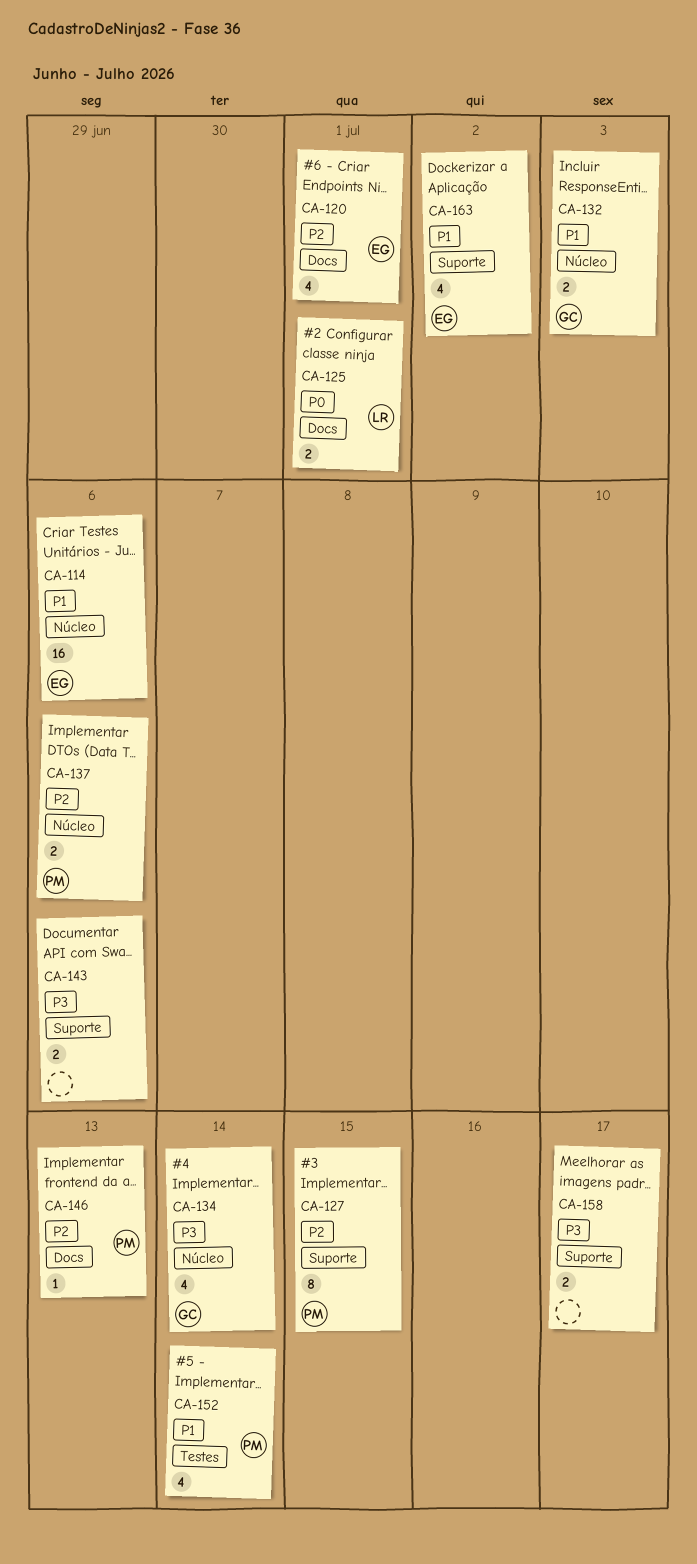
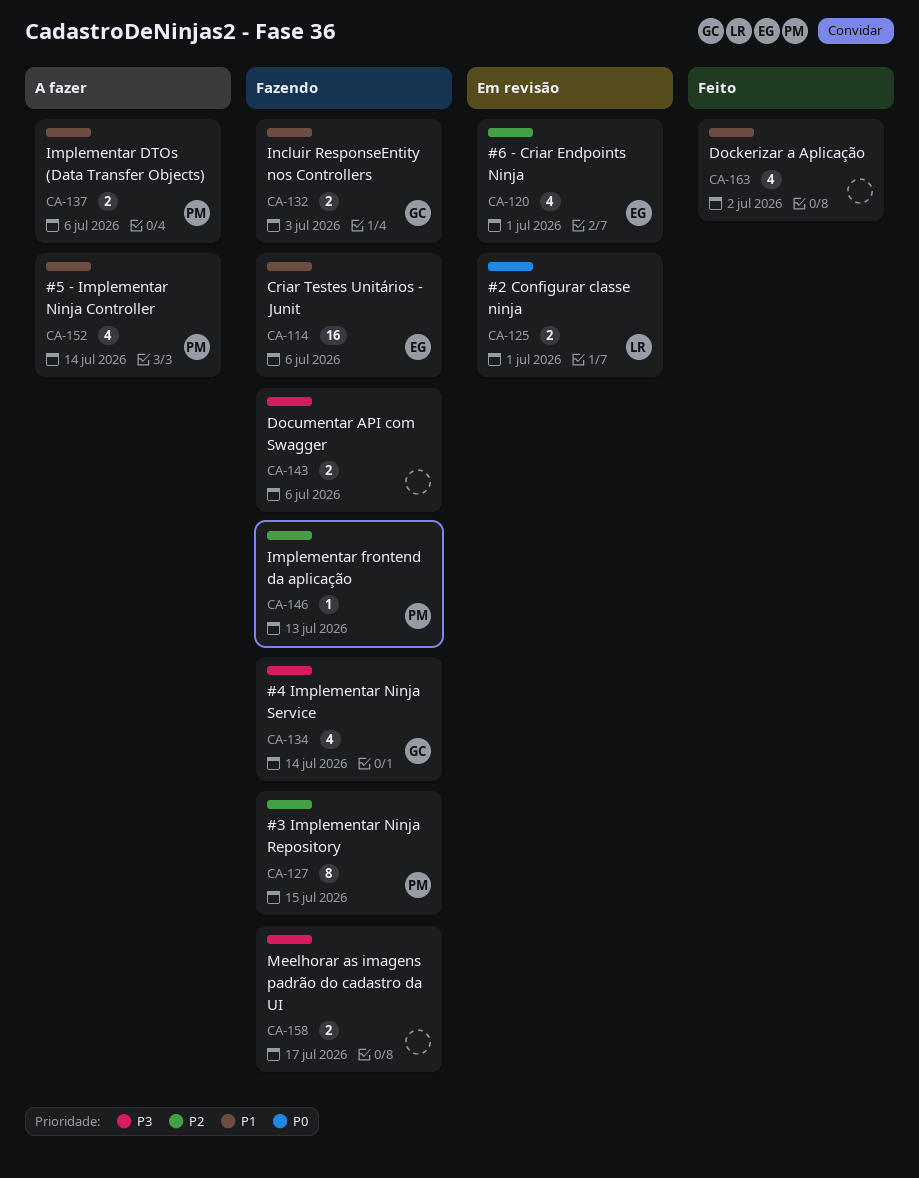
CA-137, priority: P2 -> P1
CA-163, owner: EG -> none

